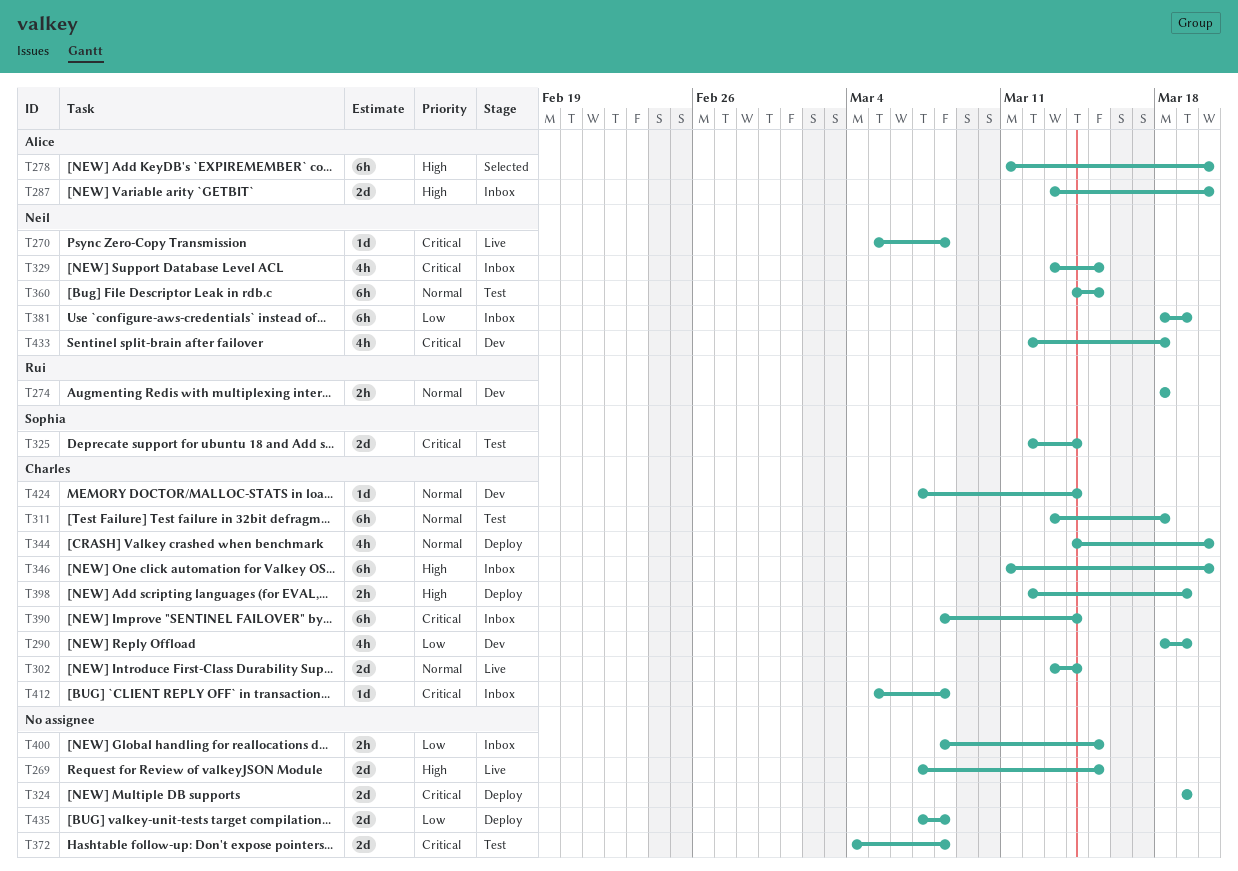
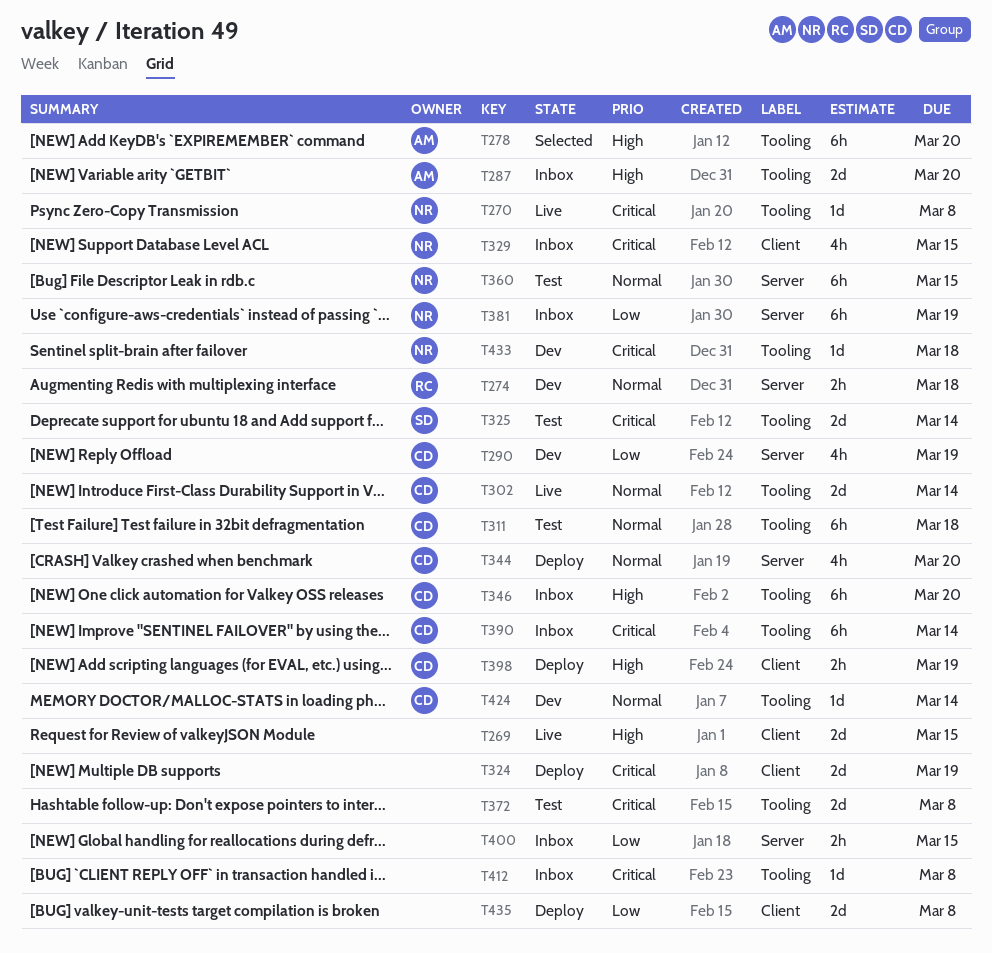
T412, owner: Charles -> none
T433, estimate: 4h -> 1d

